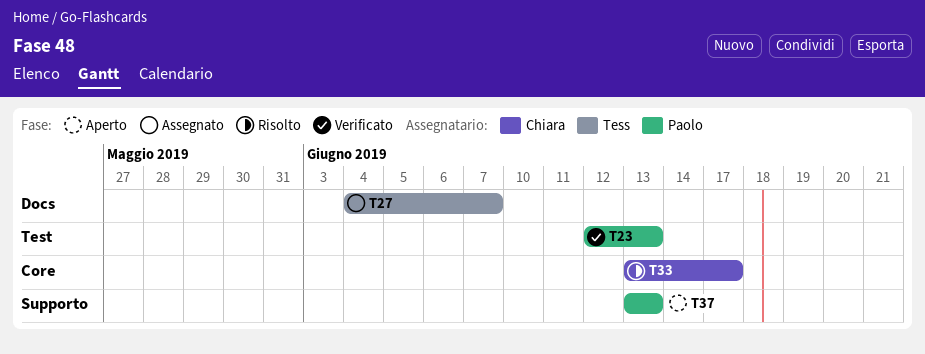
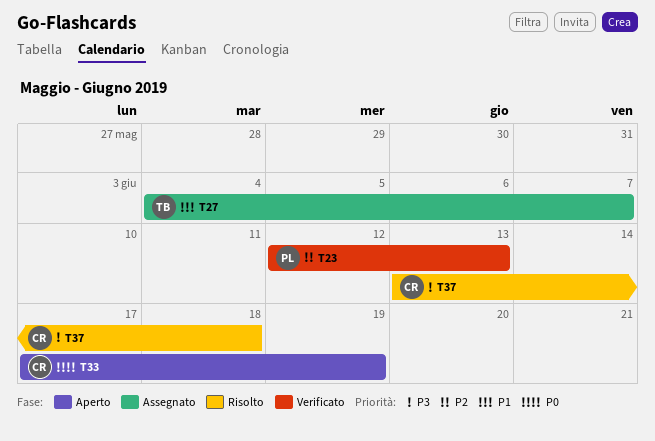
T33, status: Risolto -> Aperto
T33, start: Jun 13 -> Jun 17
T33, due: Jun 17 -> Jun 19
T37, status: Aperto -> Risolto
T37, owner: Paolo -> Chiara
T37, due: Jun 13 -> Jun 18

